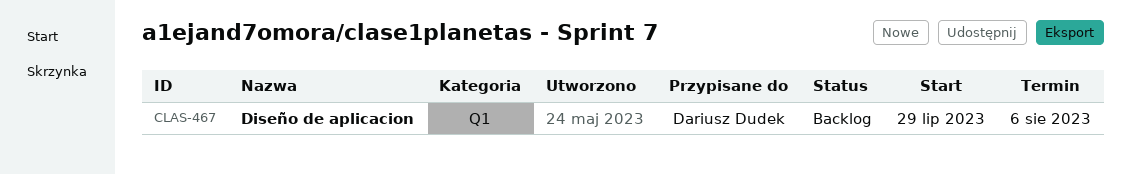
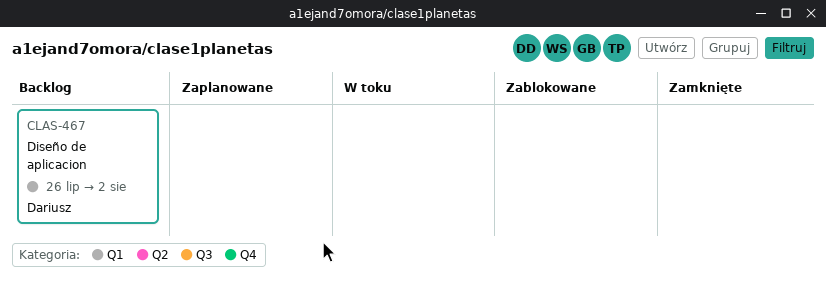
CLAS-467, start: Jul 29 -> Jul 26
CLAS-467, due: Aug 6 -> Aug 2

